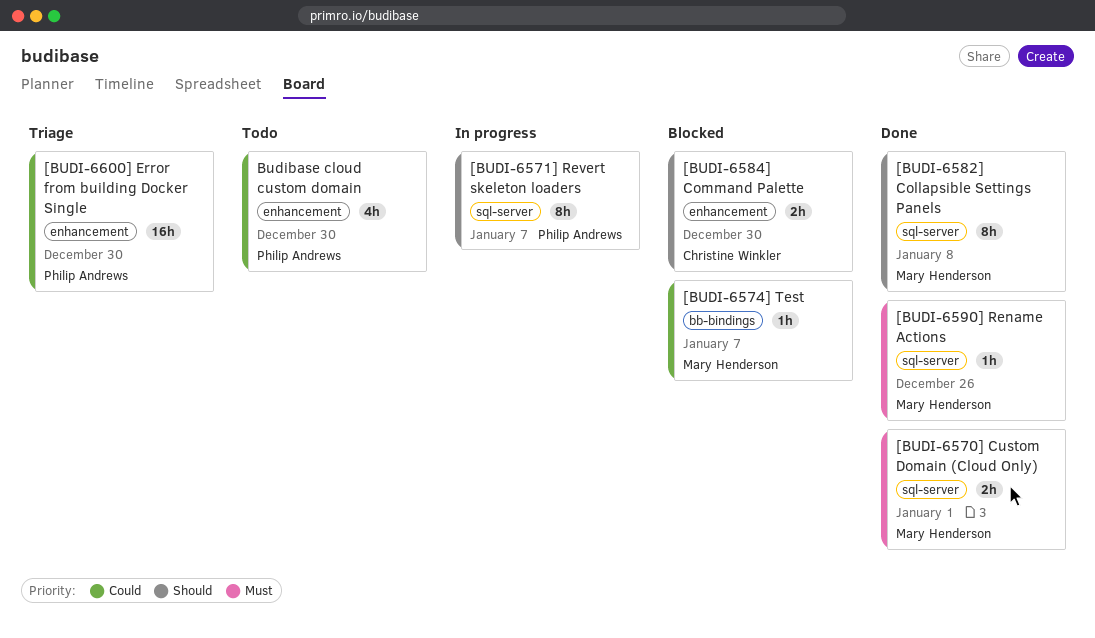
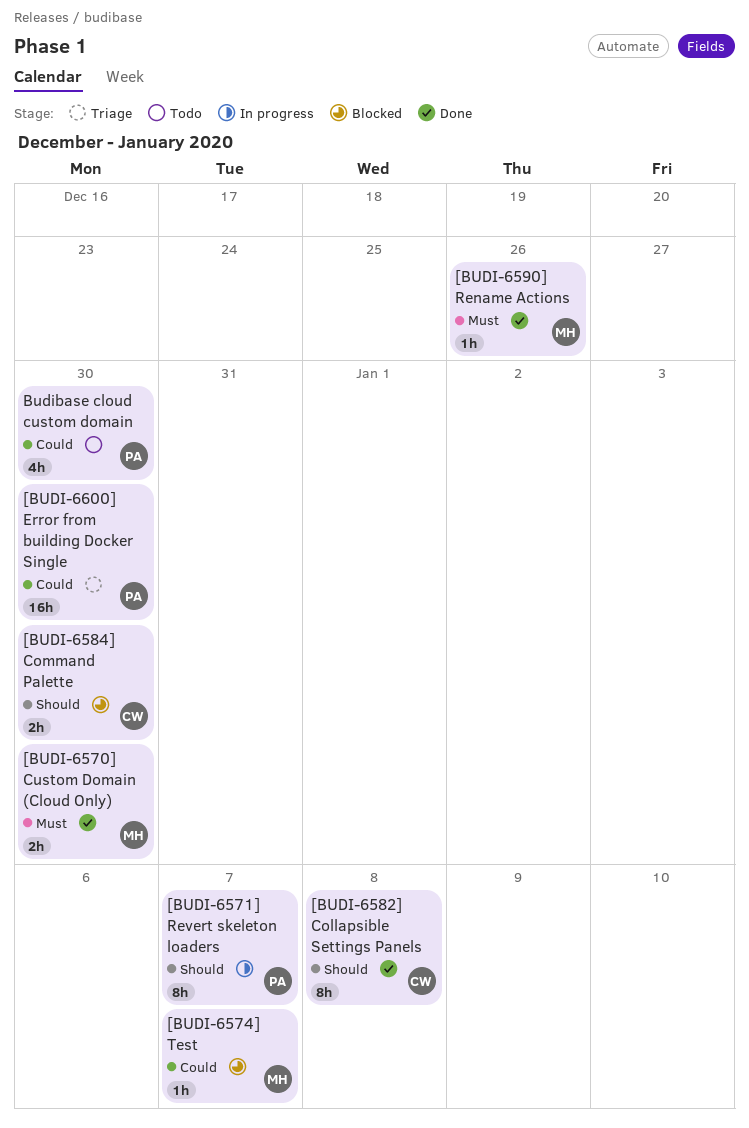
[BUDI-6570] Custom Domain (Cloud Only), due: Jan 1 -> Dec 30
[BUDI-6582] Collapsible Settings Panels, owner: Mary Henderson -> Christine Winkler

